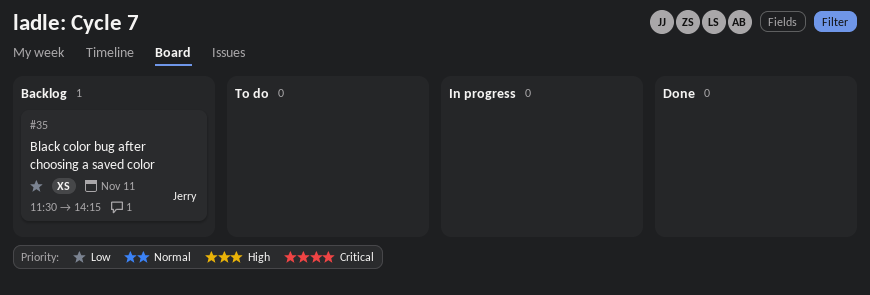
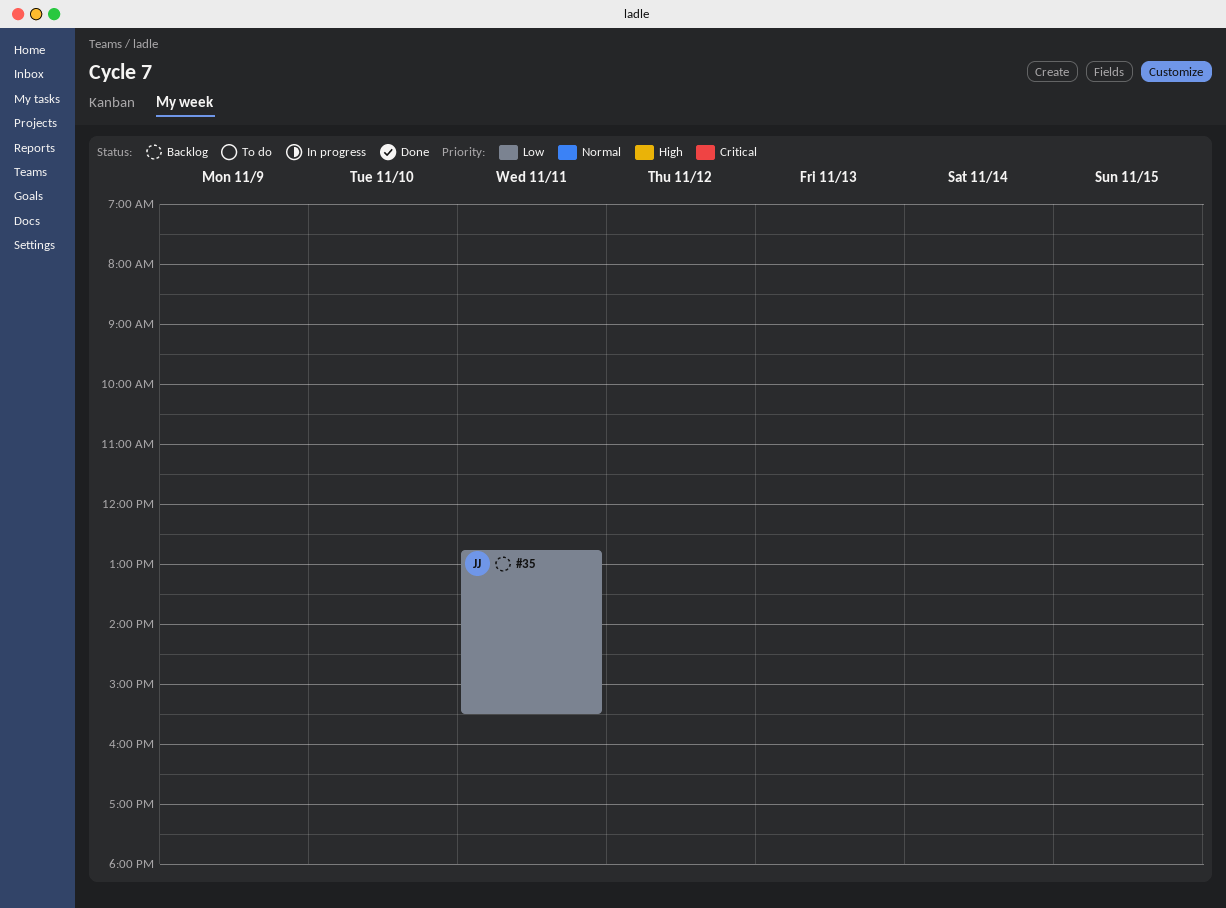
#35, begins: 11:30 -> 12:45
#35, ends: 14:15 -> 15:30

